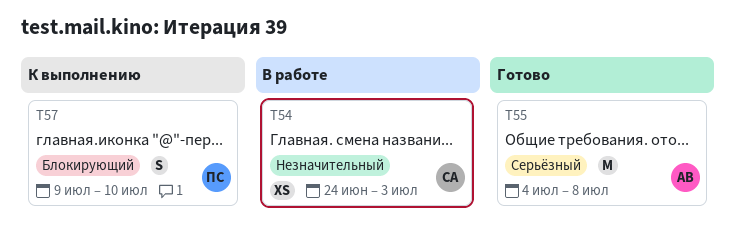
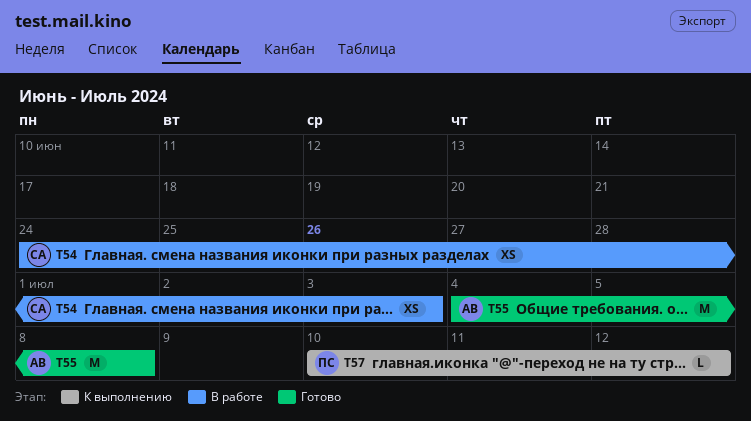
T57, estimate: S -> L
T57, start: Jul 9 -> Jul 10
T57, due: Jul 10 -> Jul 12

